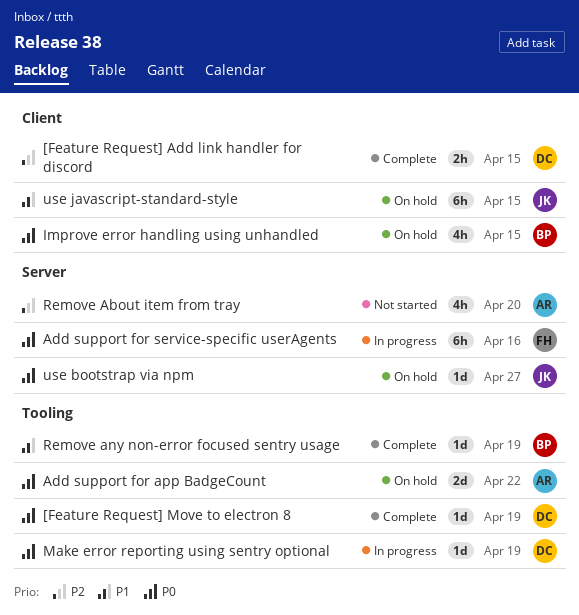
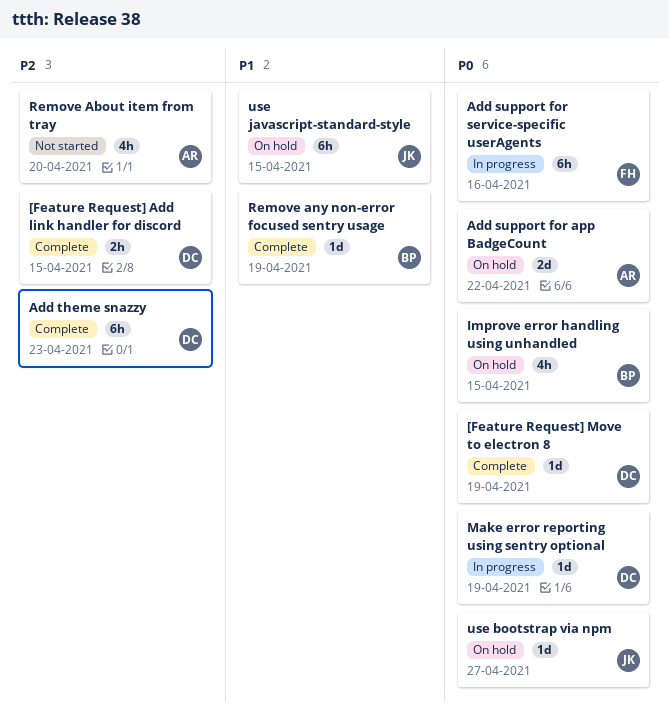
Add theme snazzy: none -> present

